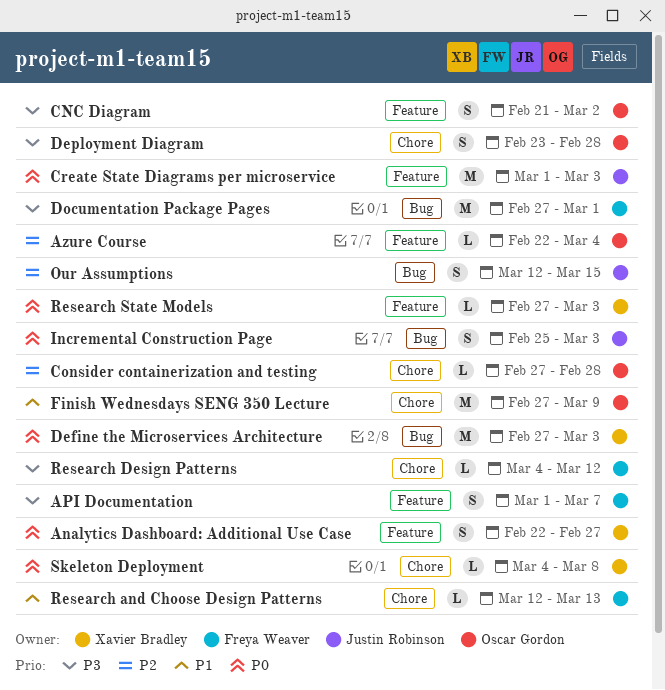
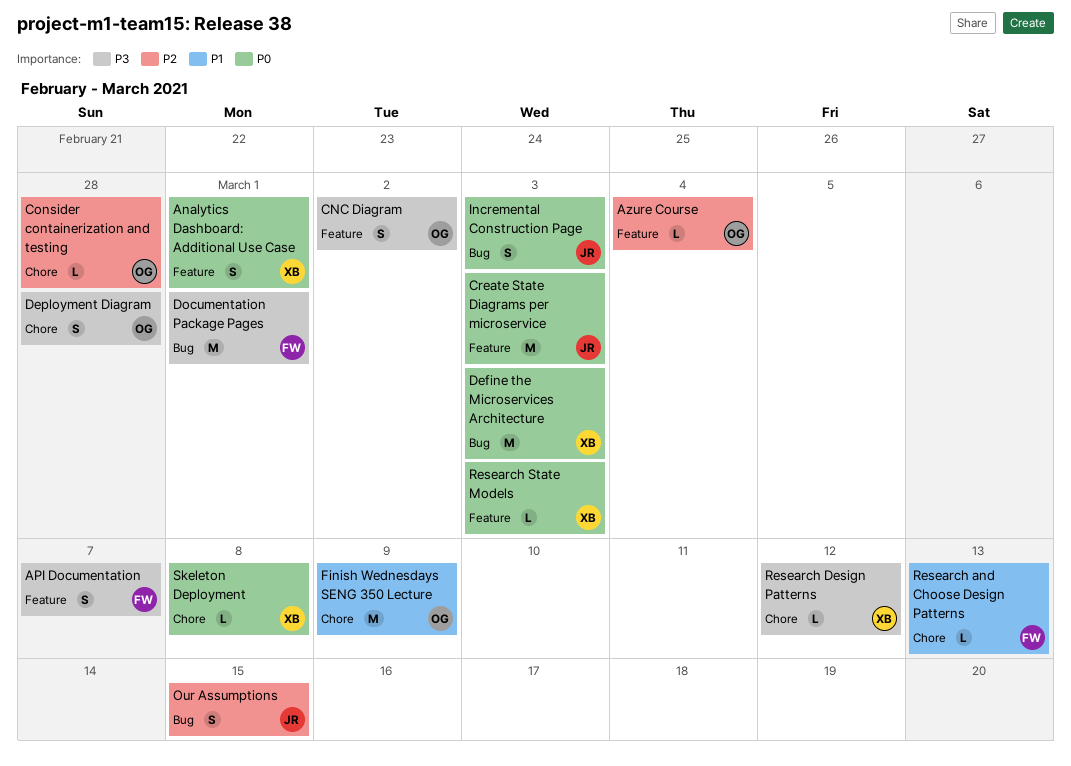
Analytics Dashboard: Additional Use Case, due: Feb 27 -> Mar 1
Research Design Patterns, owner: Freya Weaver -> Xavier Bradley

